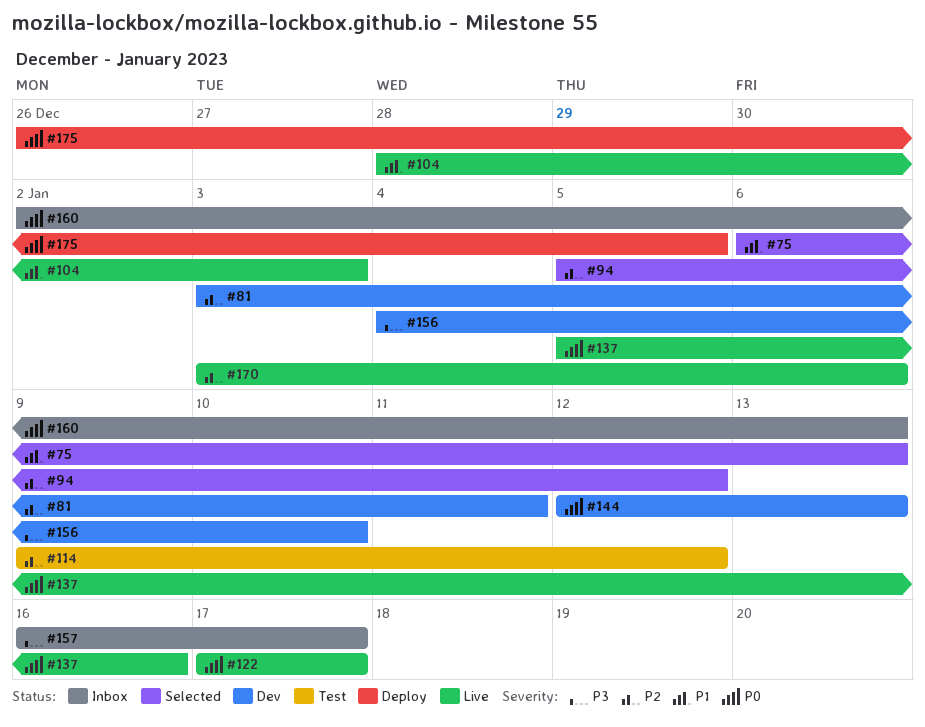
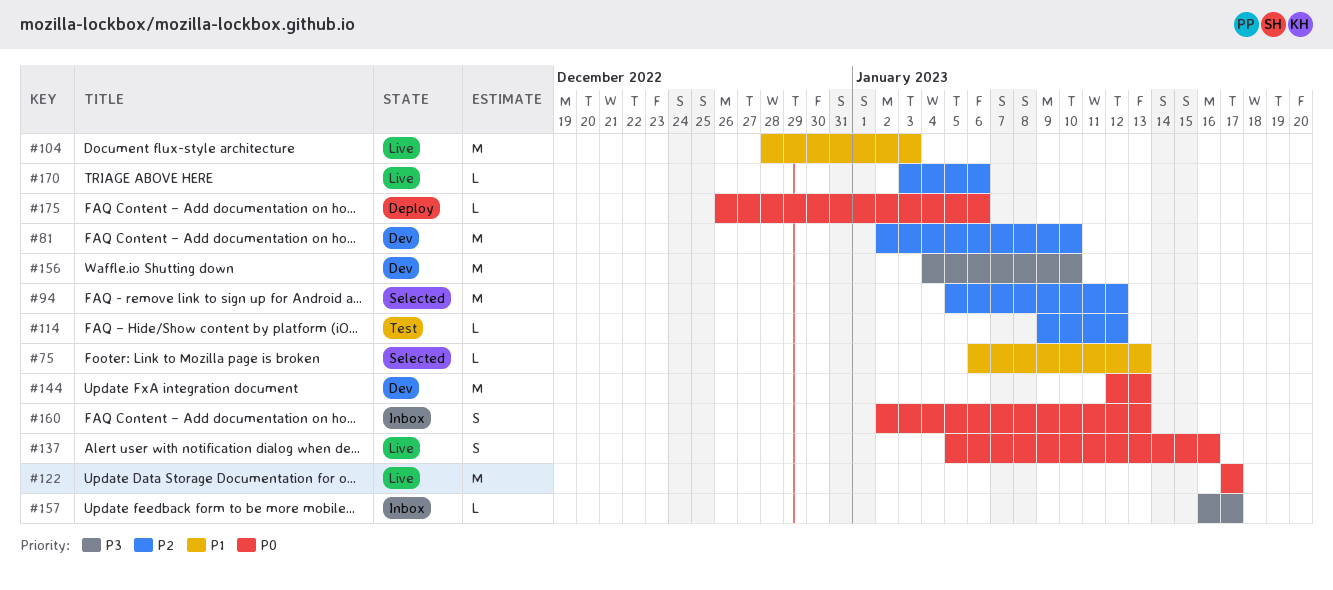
#81, start: Jan 3 -> Jan 2
#81, due: Jan 11 -> Jan 10
#175, due: Jan 5 -> Jan 6

